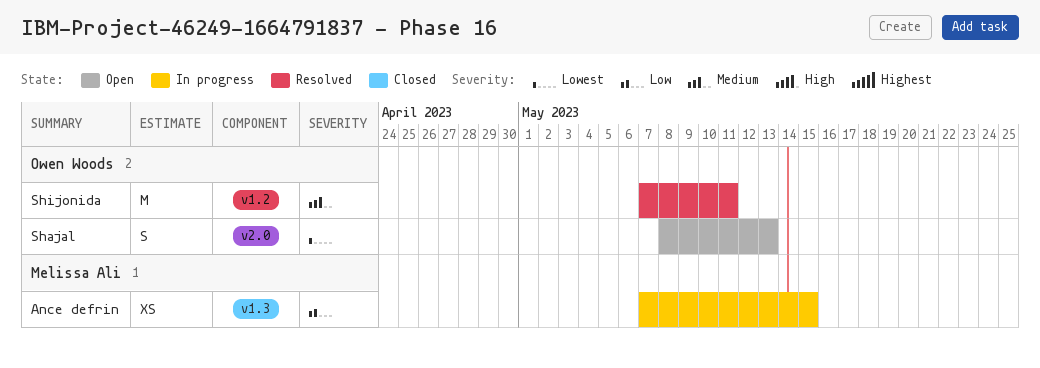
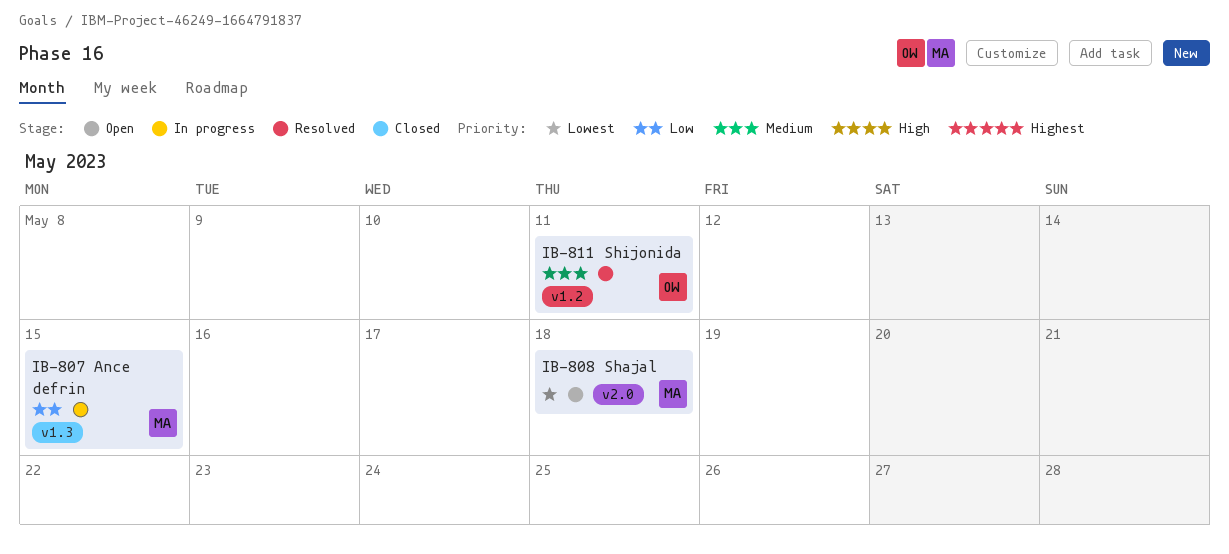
Shajal, owner: Owen Woods -> Melissa Ali
Shajal, due: May 13 -> May 18

